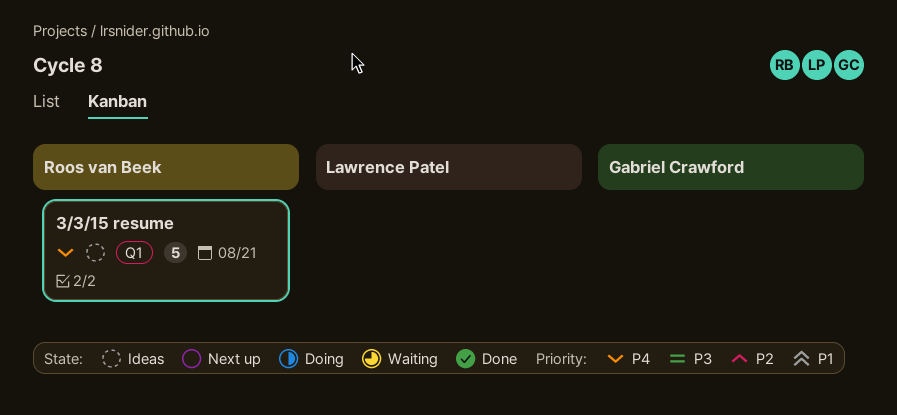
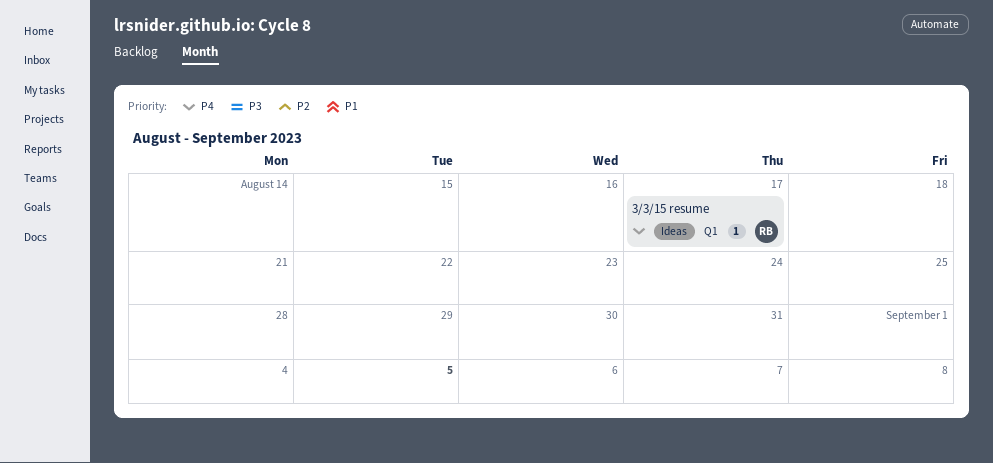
3/3/15 resume, estimate: 5 -> 1
3/3/15 resume, due: Aug 21 -> Aug 17

